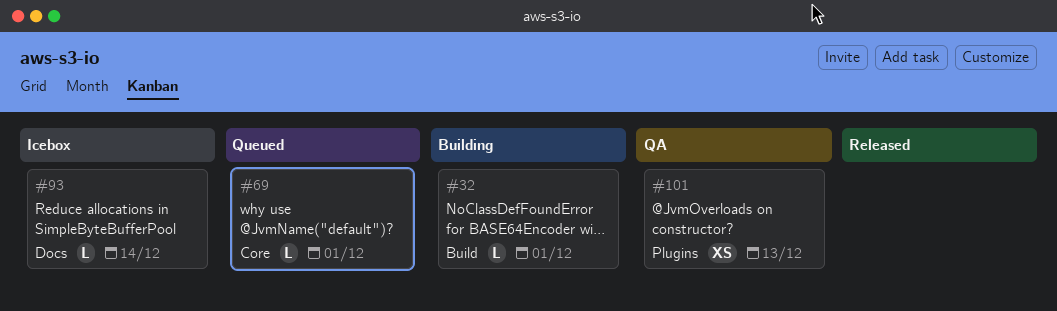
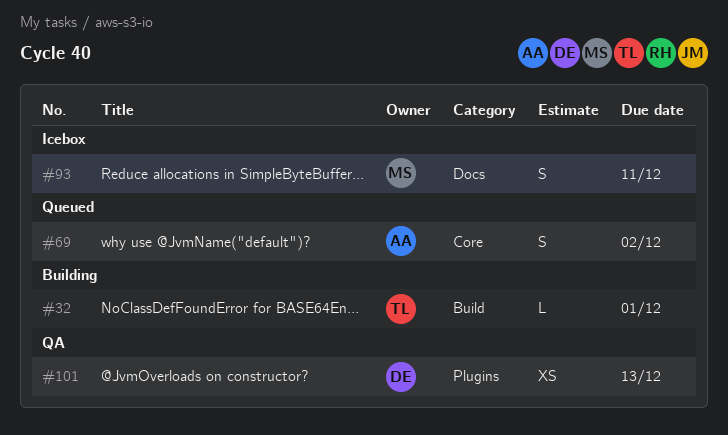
#69, estimate: L -> S
#69, due: Dec 1 -> Dec 2
#93, estimate: L -> S
#93, due: Dec 14 -> Dec 11

